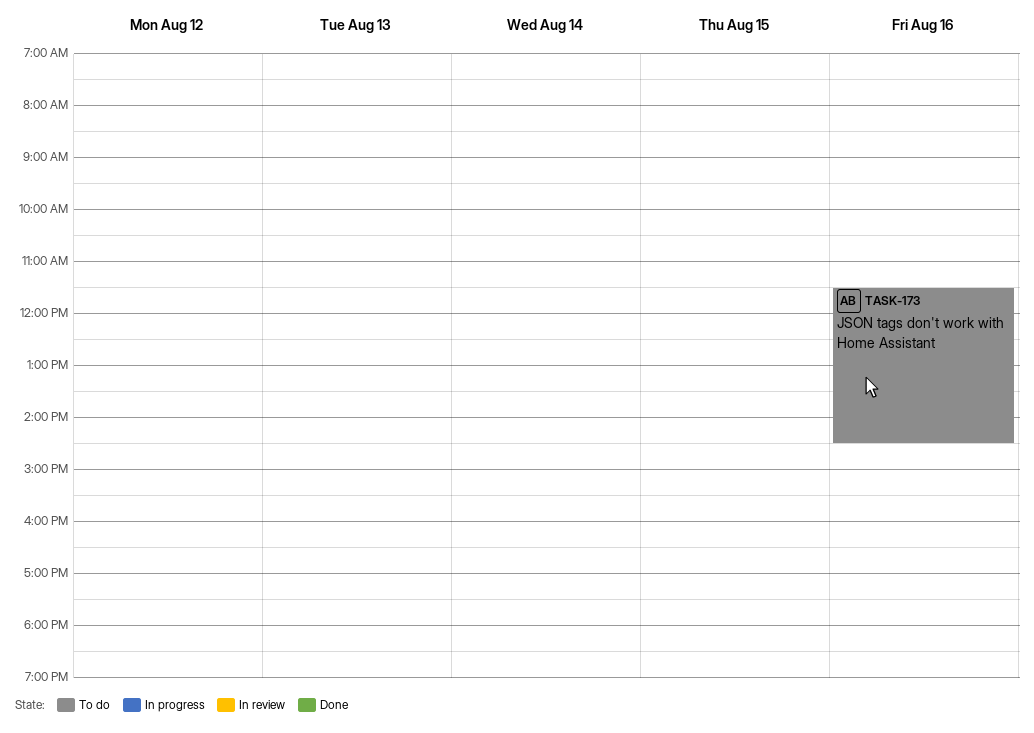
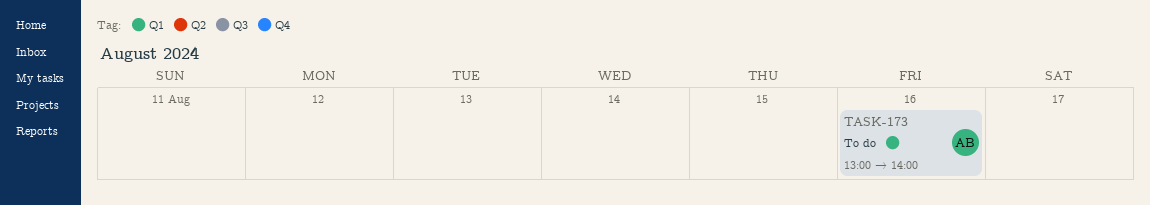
TASK-173, begins: 11:30 -> 13:00
TASK-173, ends: 14:30 -> 14:00

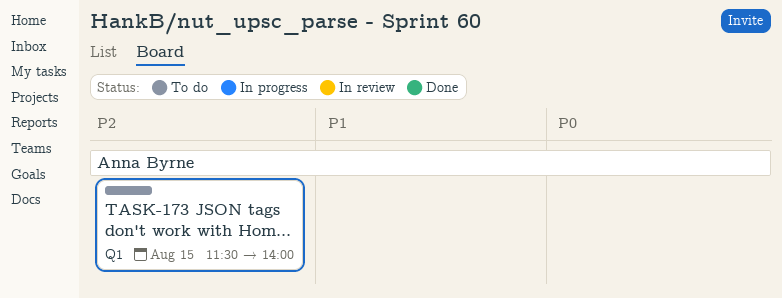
TASK-173, day: Aug 16 -> Aug 15
TASK-173, begins: 13:00 -> 11:30

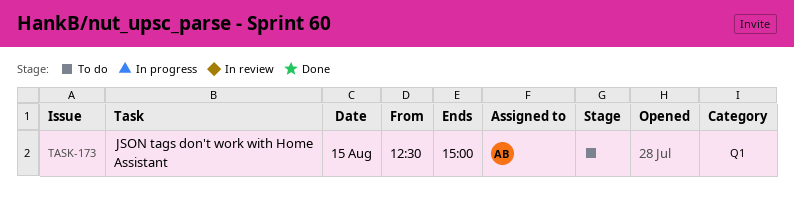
TASK-173, begins: 11:30 -> 12:30
TASK-173, ends: 14:00 -> 15:00

